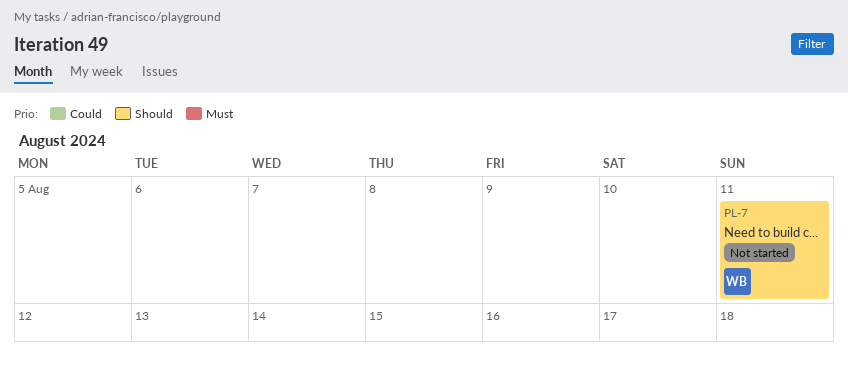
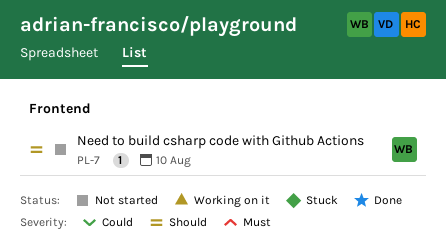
PL-7, due: Aug 11 -> Aug 10

